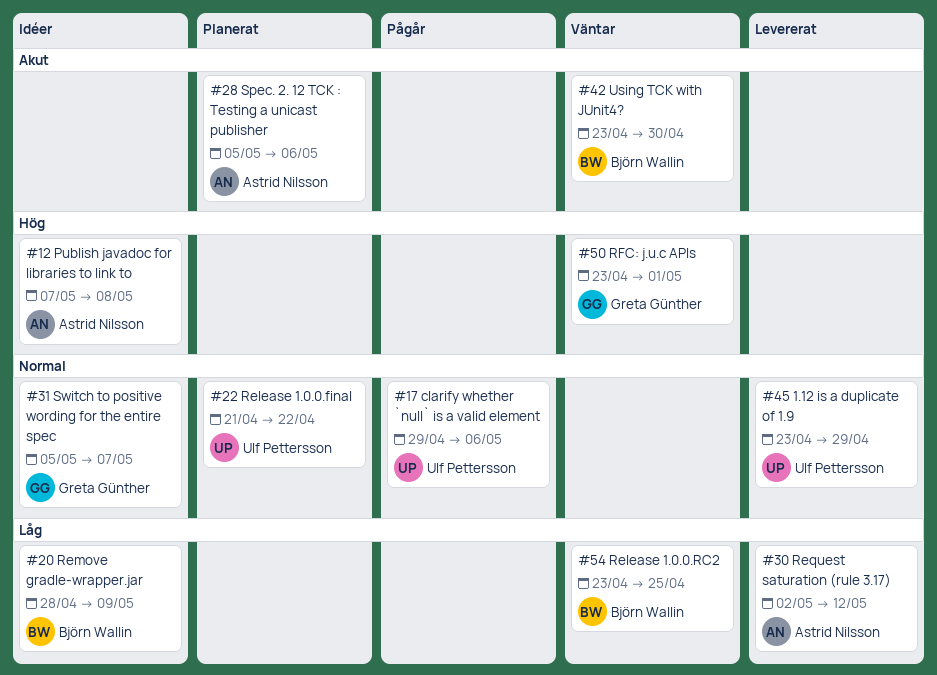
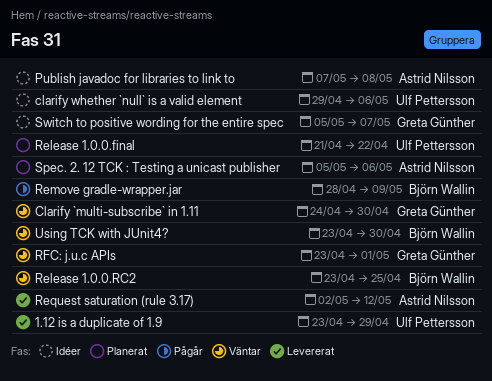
Clarify `multi-subscribe` in 1.11: none -> present
clarify whether `null` is a valid element, status: Pågår -> Idéer
Remove gradle-wrapper.jar, status: Idéer -> Pågår

